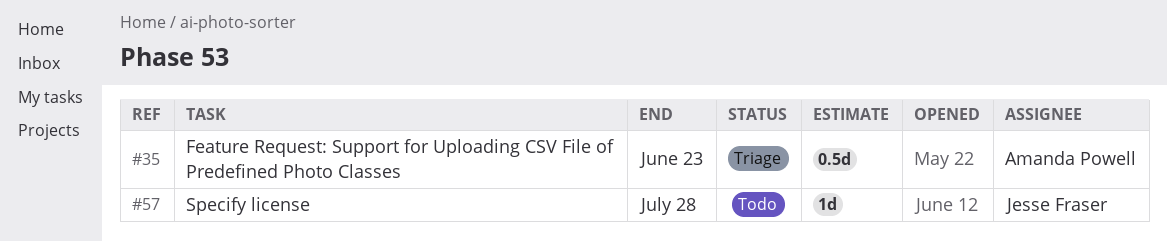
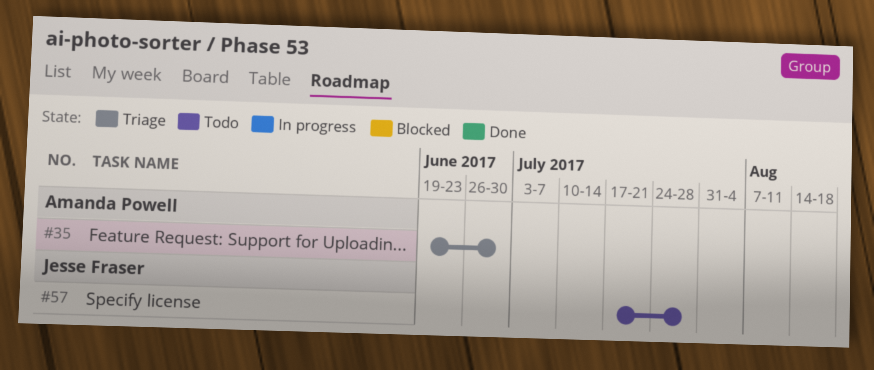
#35, due: Jun 23 -> Jun 30

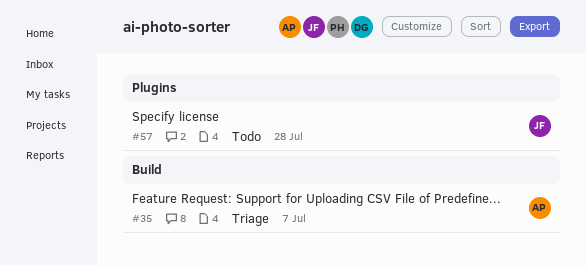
#35, due: Jun 30 -> Jul 7

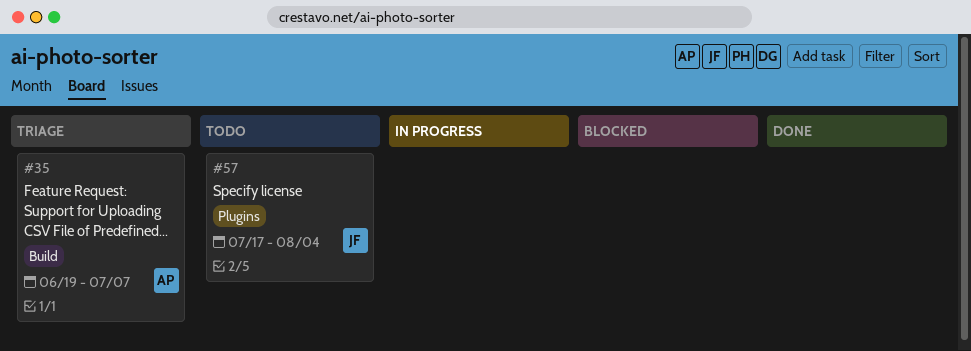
#57, due: Jul 28 -> Aug 4

